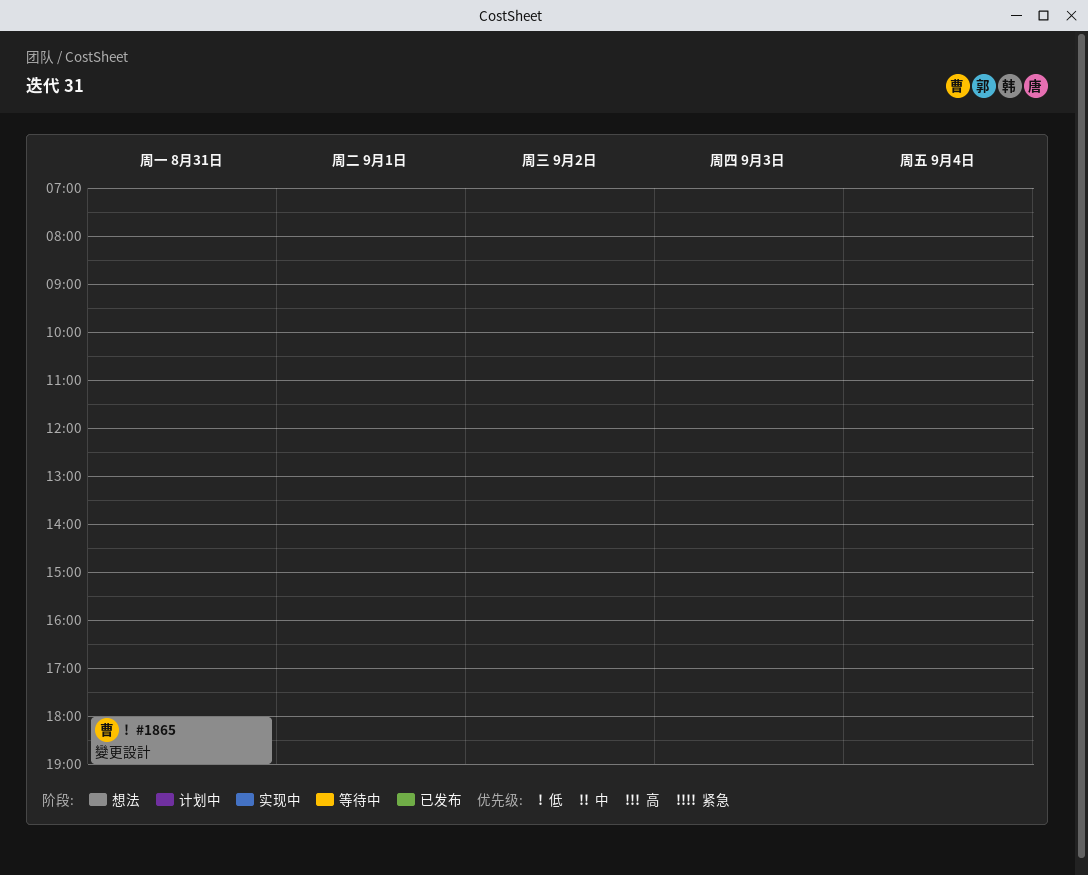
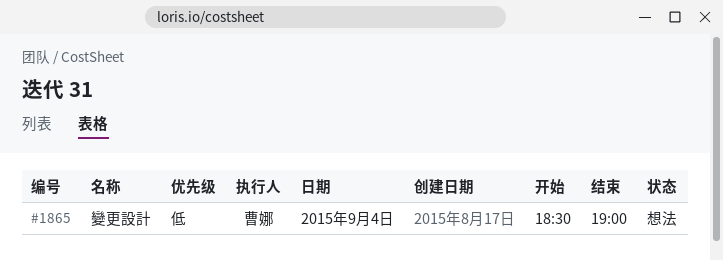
#1865, day: Aug 31 -> Sep 4
#1865, begins: 18:00 -> 18:30

